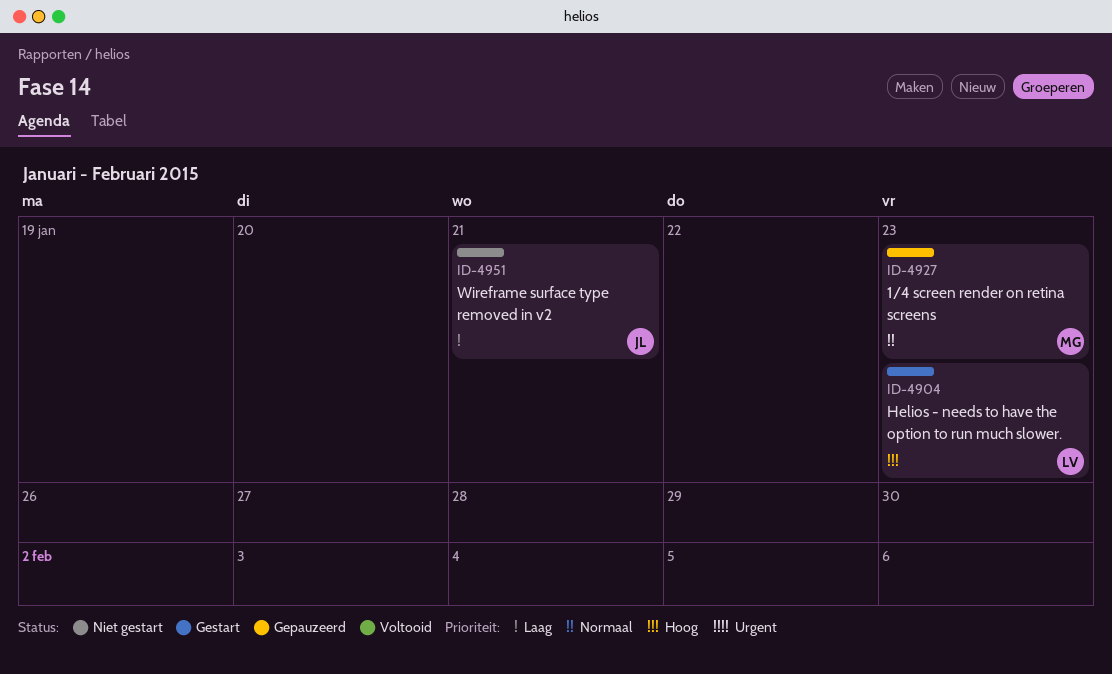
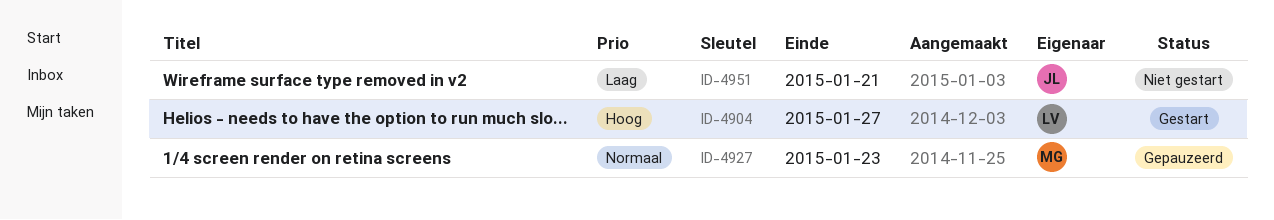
ID-4904, due: Jan 23 -> Jan 27

